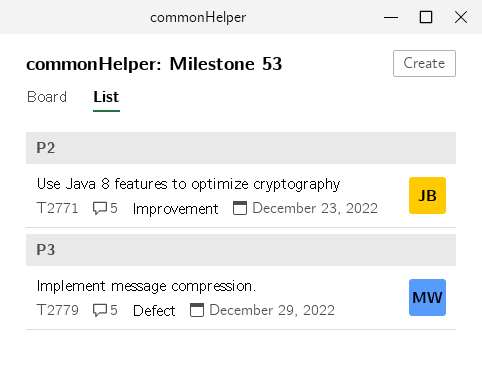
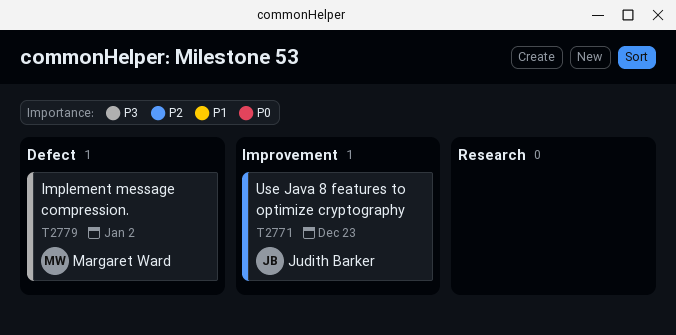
T2779, due: Dec 29 -> Jan 2

